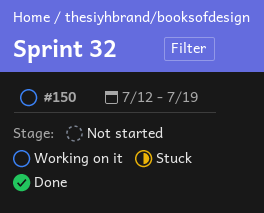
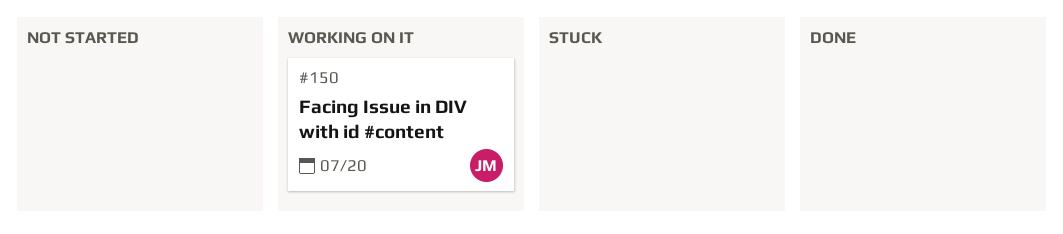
#150, due: Jul 19 -> Jul 20

